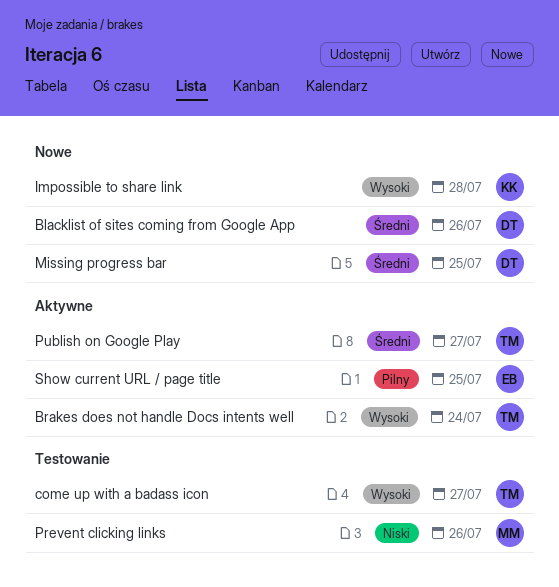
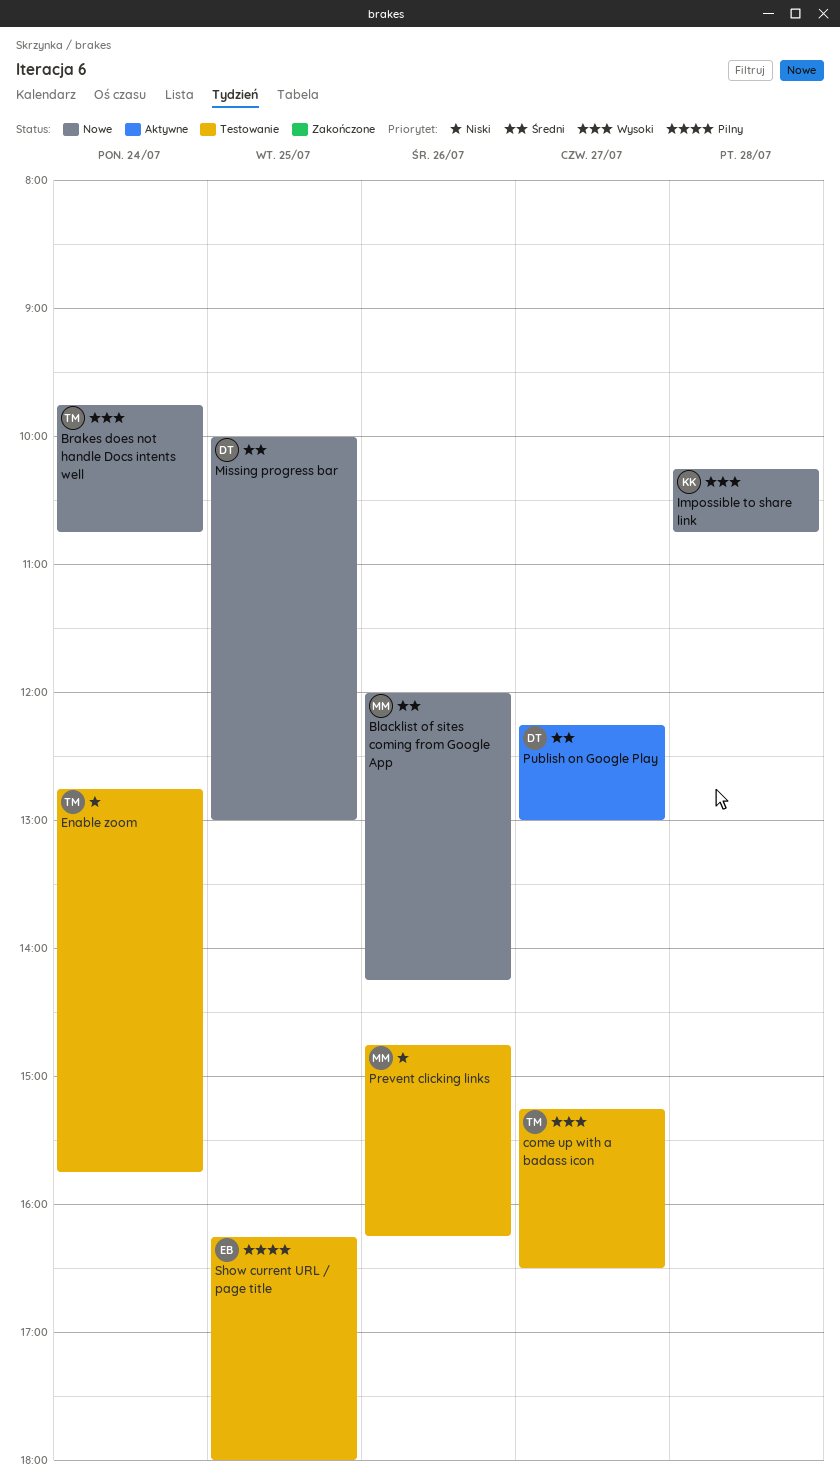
Blacklist of sites coming from Google App, owner: DT -> MM
Brakes does not handle Docs intents well, status: Aktywne -> Nowe
Enable zoom: none -> present
Publish on Google Play, owner: TM -> DT
Show current URL / page title, status: Aktywne -> Testowanie

